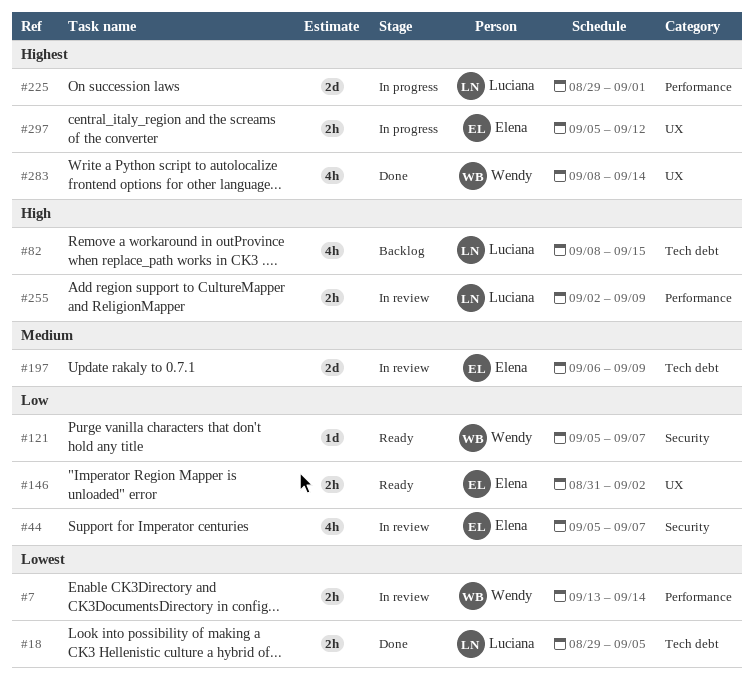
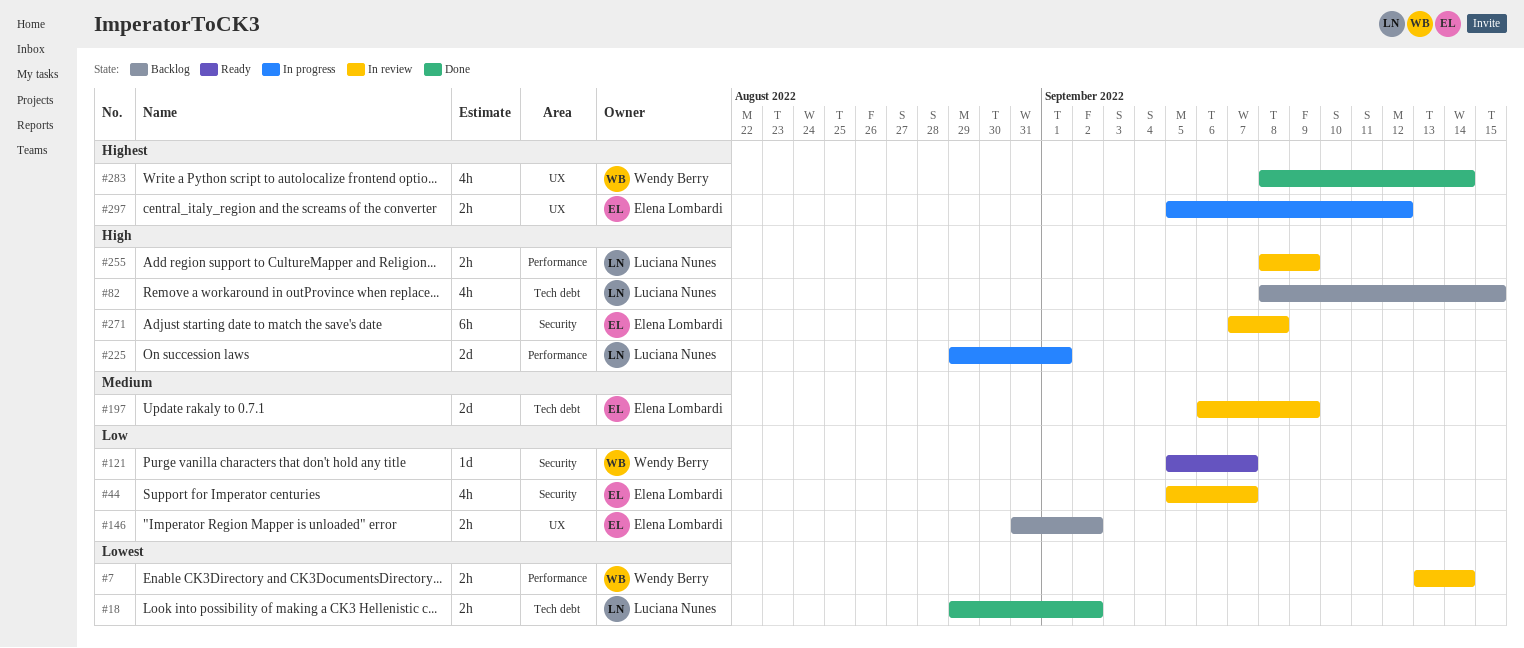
#18, due: Sep 5 -> Sep 2
#146, status: Ready -> Backlog
#225, priority: Highest -> High
#255, start: Sep 2 -> Sep 8
#271: none -> present

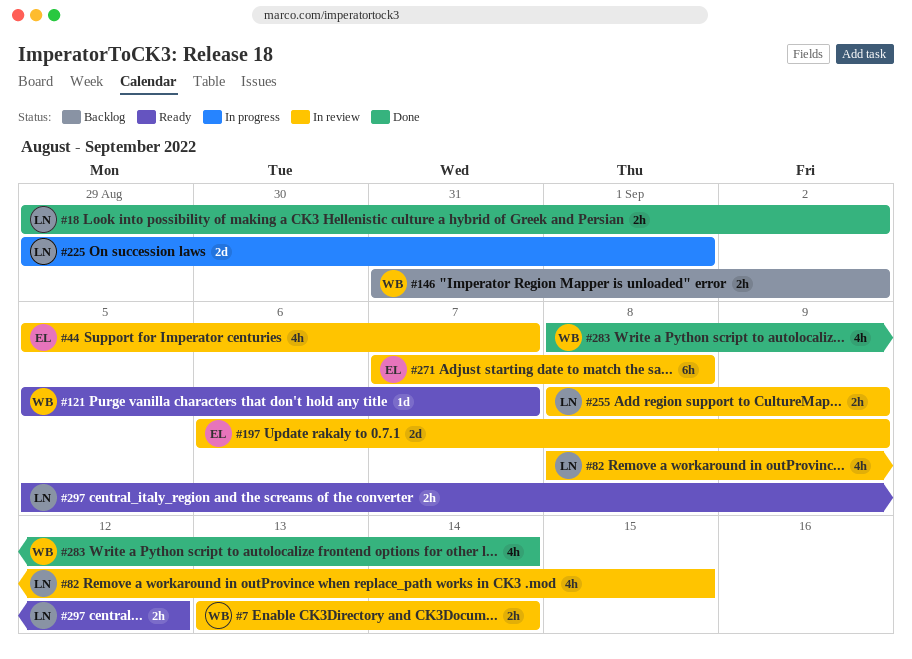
#82, status: Backlog -> In review
#146, owner: Elena Lombardi -> Wendy Berry
#297, status: In progress -> Ready
#297, owner: Elena Lombardi -> Luciana Nunes

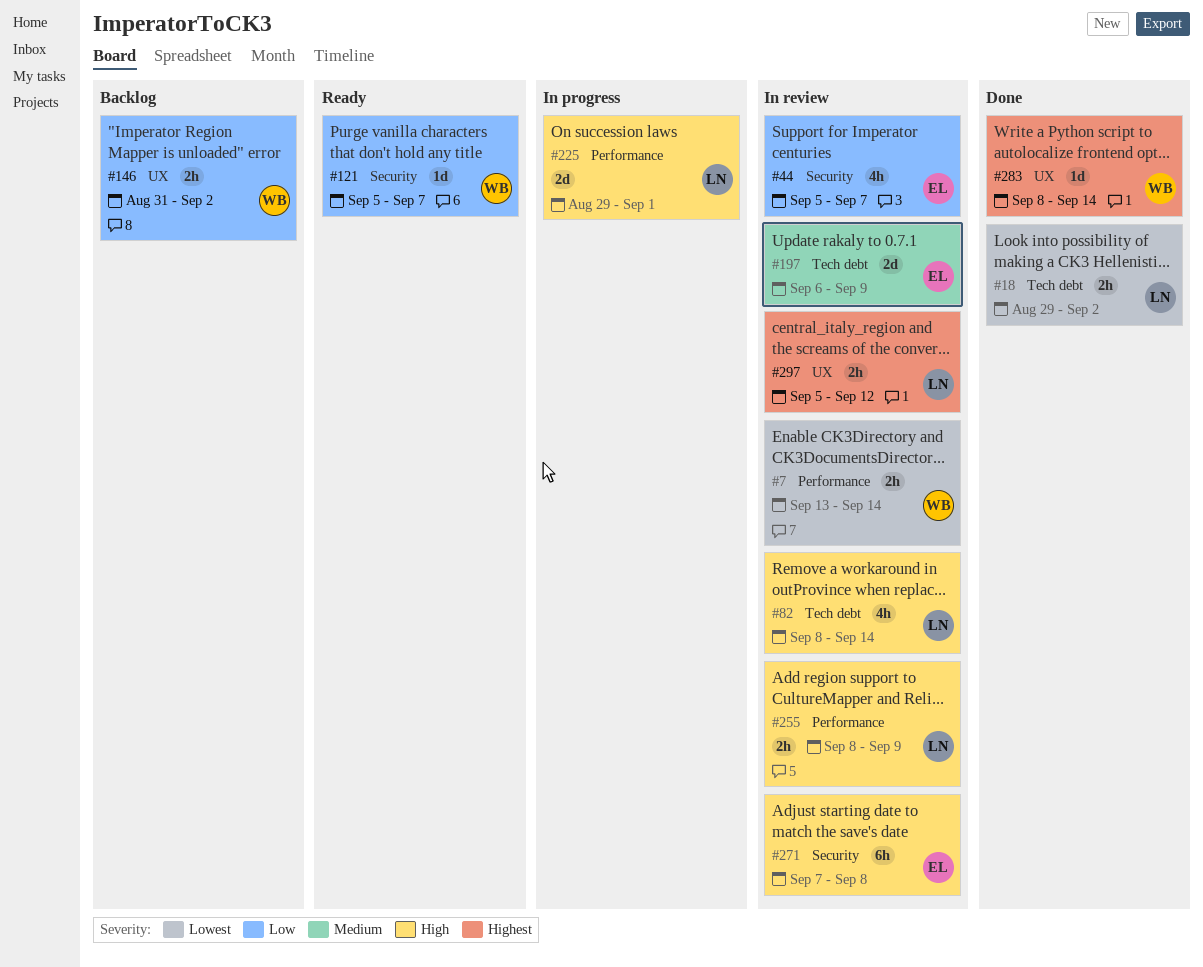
#82, due: Sep 15 -> Sep 14
#283, estimate: 4h -> 1d
#297, status: Ready -> In review

